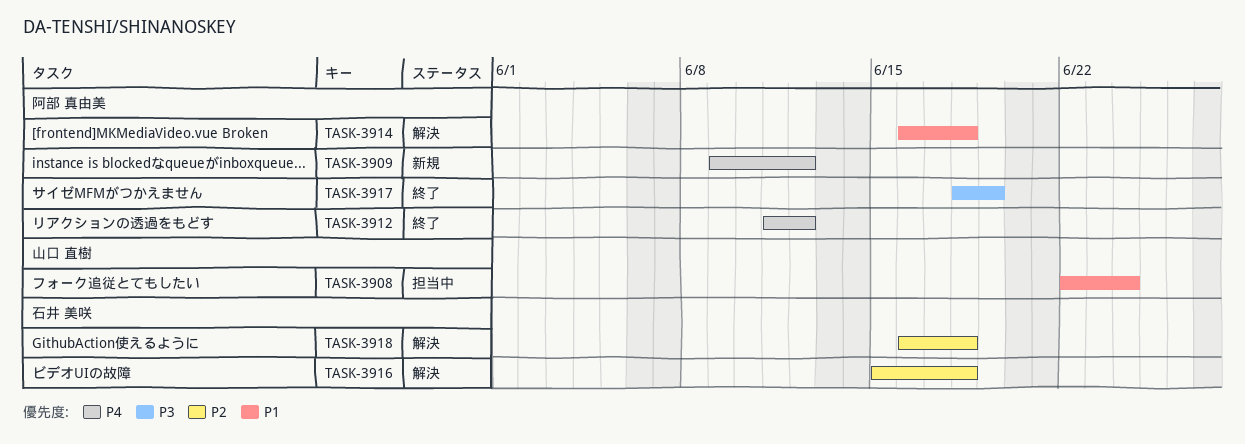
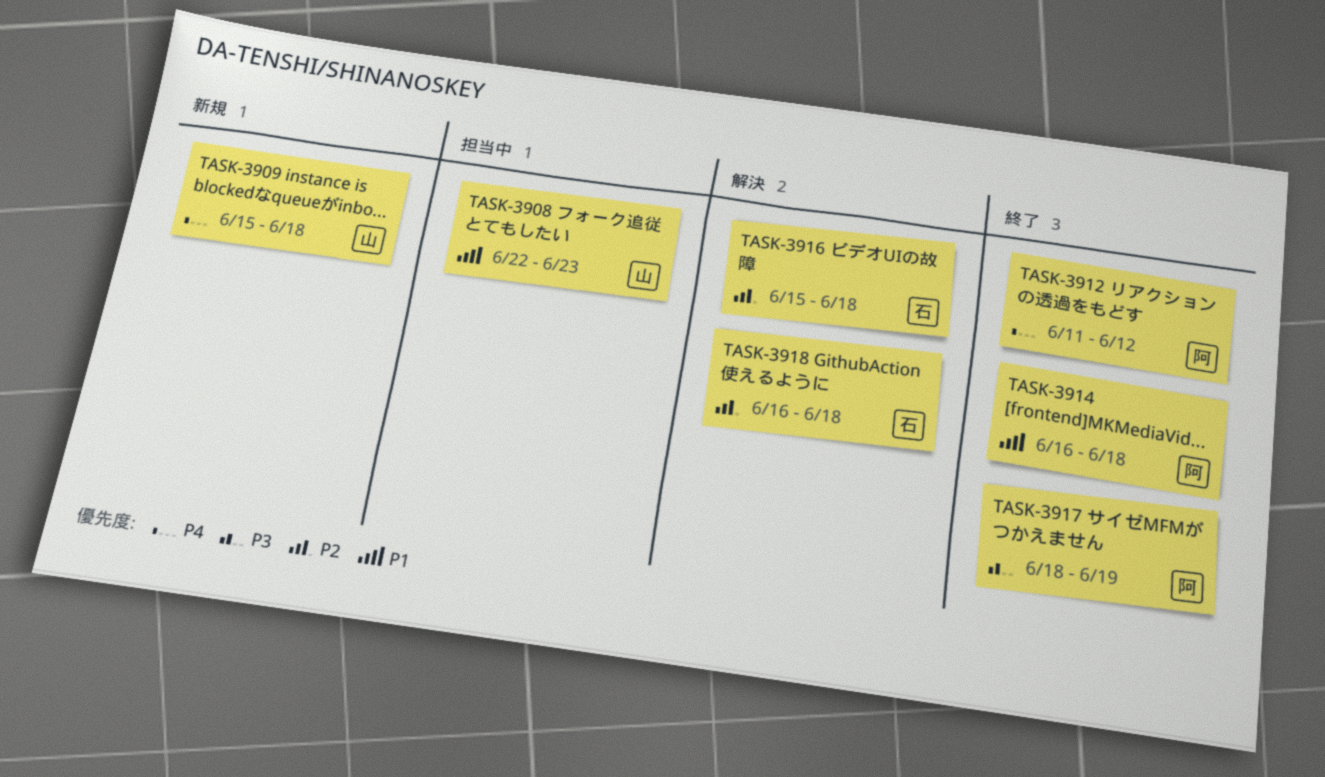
TASK-3908, due: Jun 24 -> Jun 23
TASK-3909, owner: 阿部 真由美 -> 山口 直樹
TASK-3909, start: Jun 9 -> Jun 15
TASK-3909, due: Jun 12 -> Jun 18
TASK-3914, status: 解決 -> 終了

